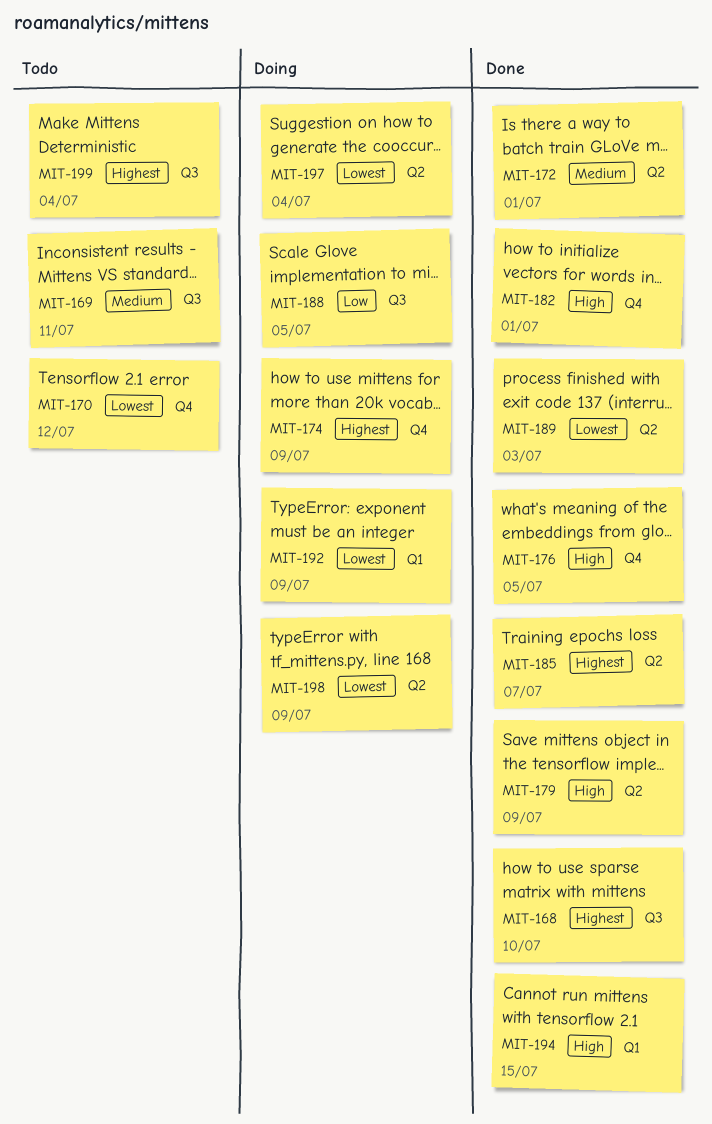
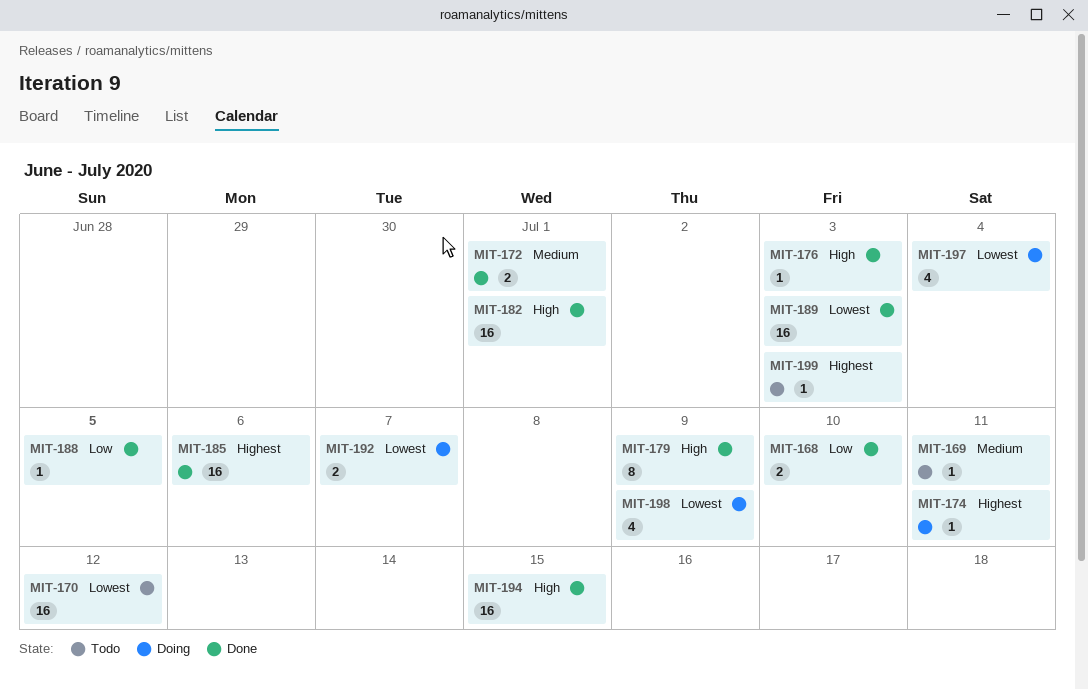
MIT-168, priority: Highest -> Low
MIT-174, due: Jul 9 -> Jul 11
MIT-176, due: Jul 5 -> Jul 3
MIT-185, due: Jul 7 -> Jul 6
MIT-188, status: Doing -> Done
MIT-192, due: Jul 9 -> Jul 7
MIT-199, due: Jul 4 -> Jul 3

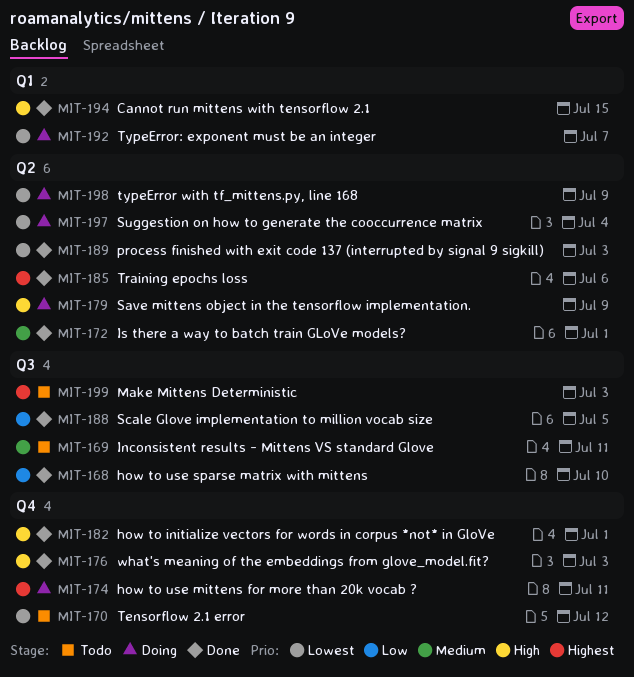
MIT-179, status: Done -> Doing

